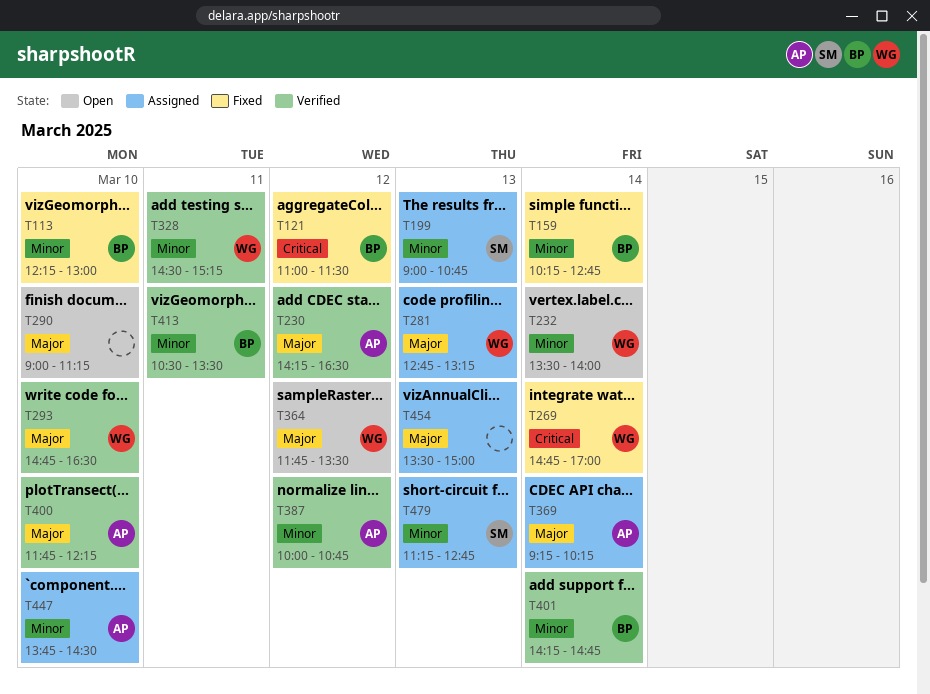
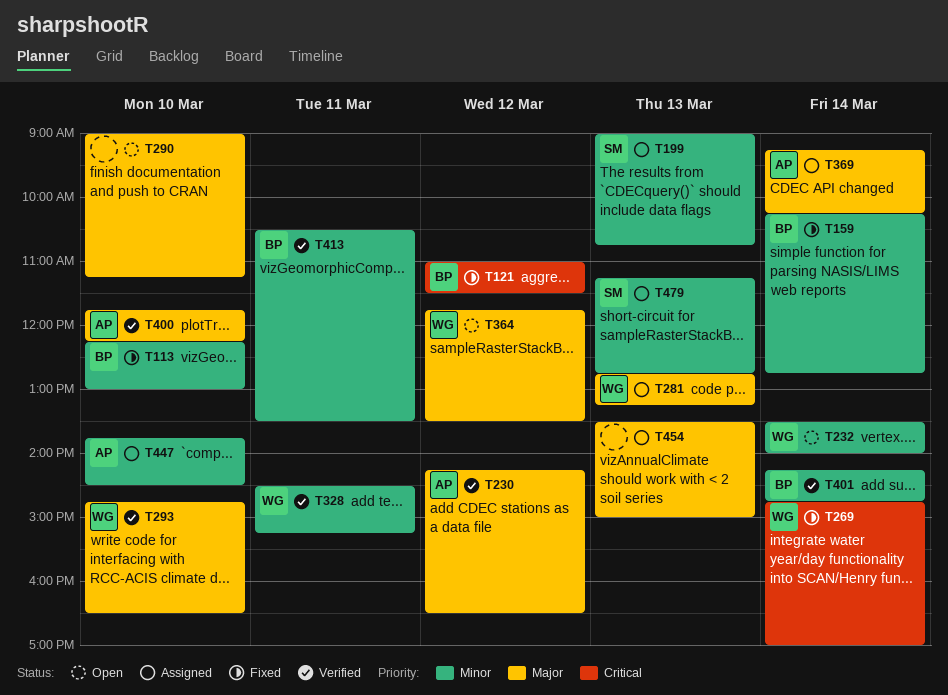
T387: present -> none

